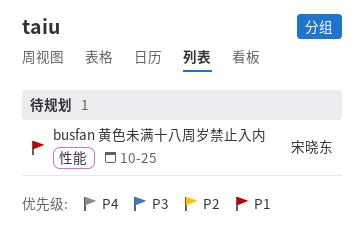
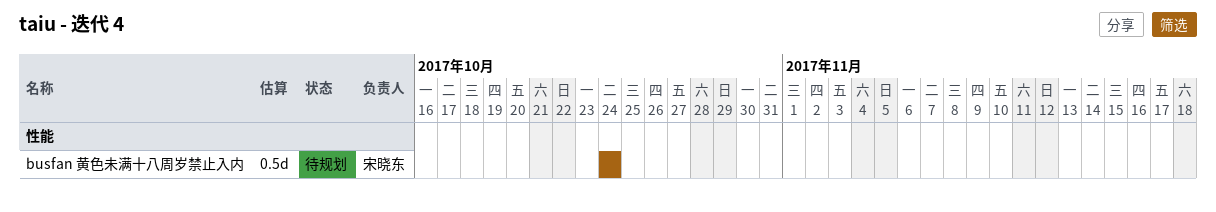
busfan 黄色未满十八周岁禁止入内, due: Oct 25 -> Oct 24

